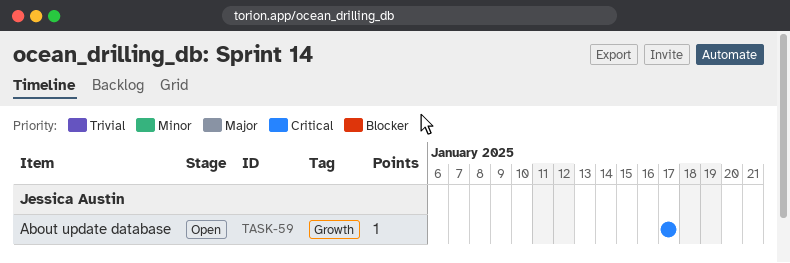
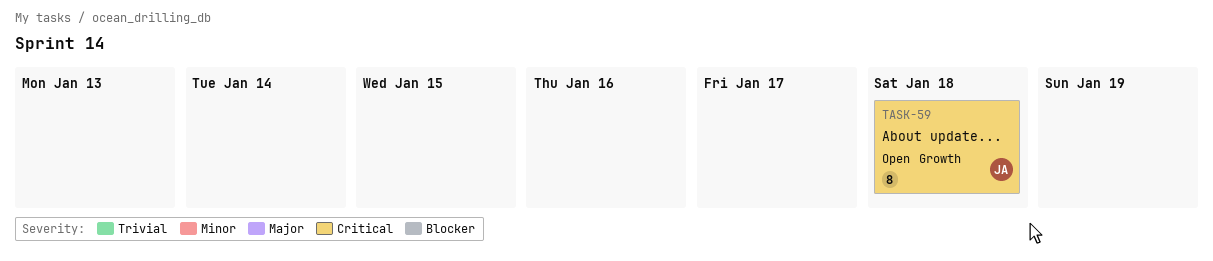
TASK-59, estimate: 1 -> 8
TASK-59, due: Jan 17 -> Jan 18

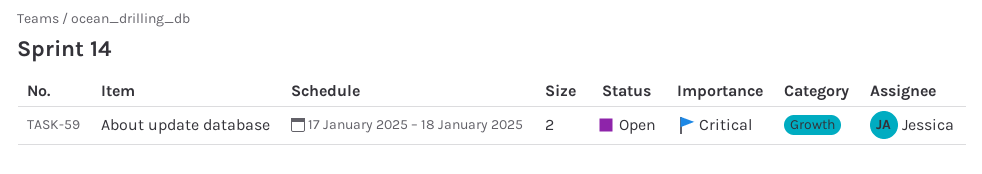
TASK-59, estimate: 8 -> 2

